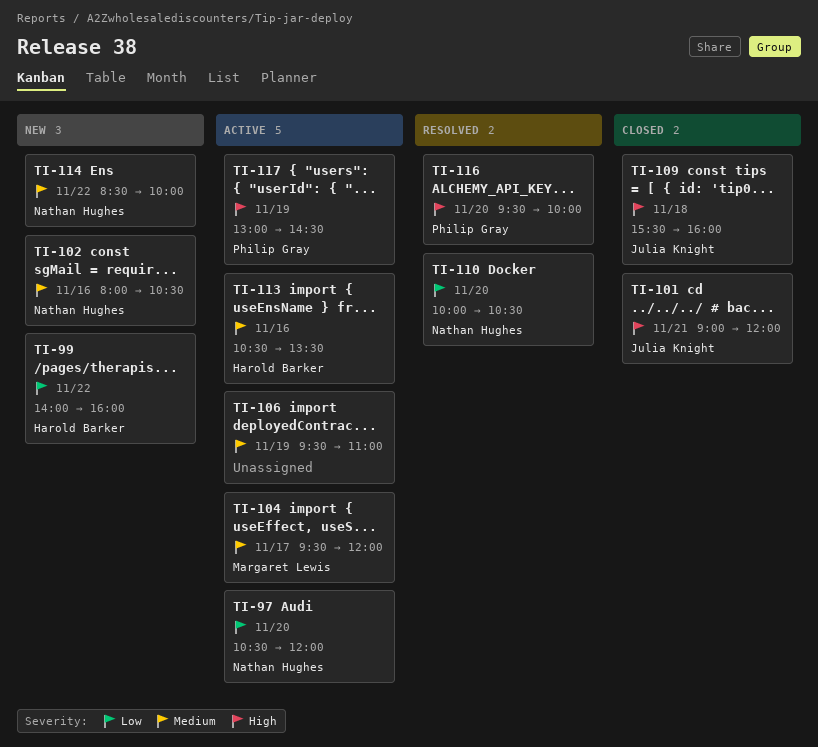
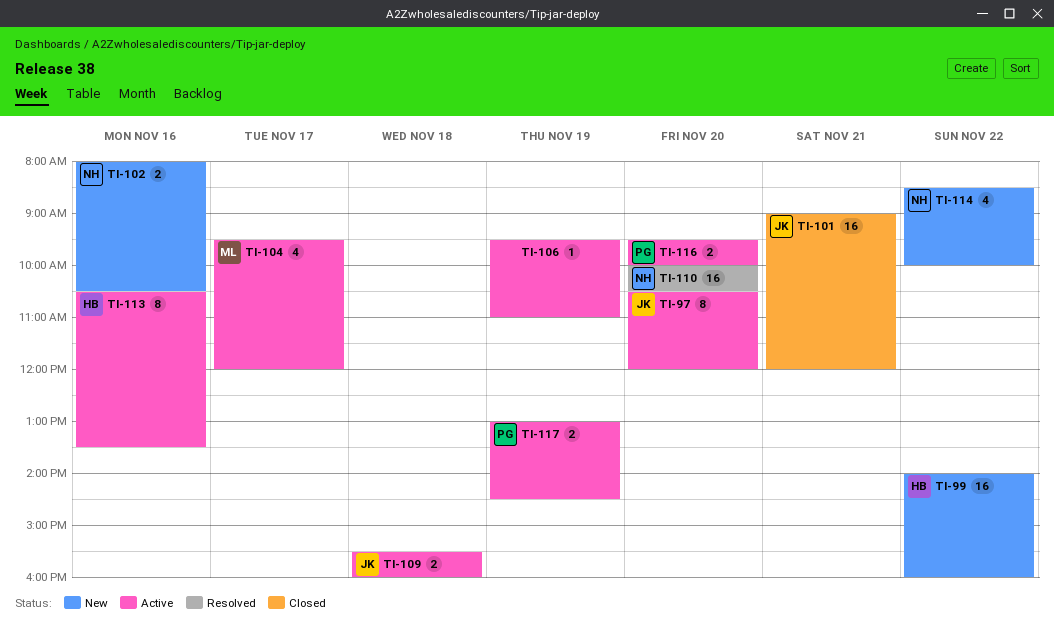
TI-97, owner: Nathan Hughes -> Julia Knight
TI-109, status: Closed -> Active
TI-116, status: Resolved -> Active

